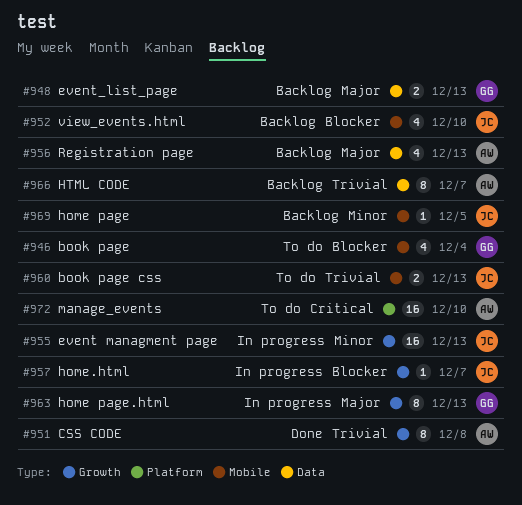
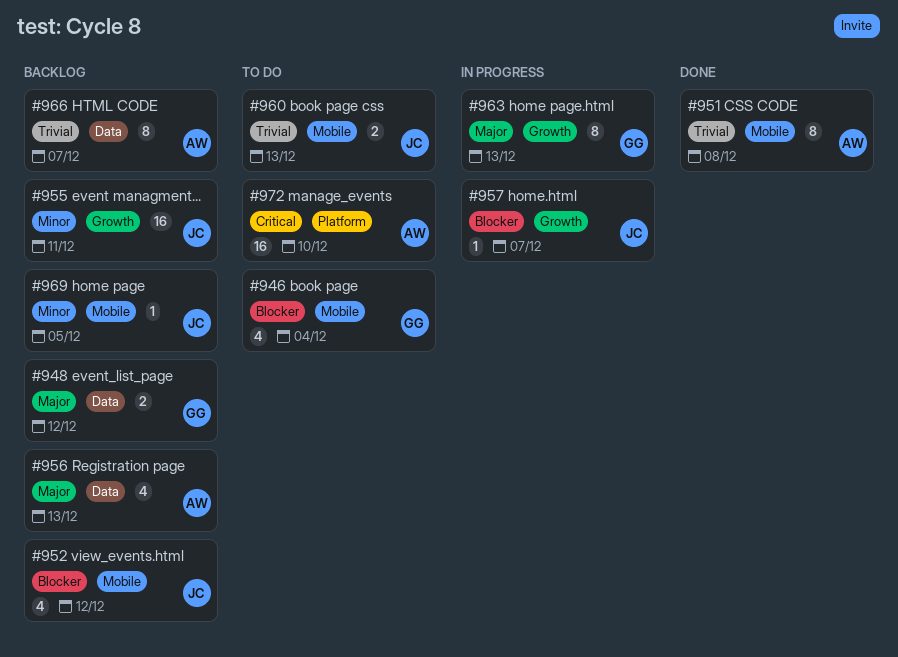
#948, due: Dec 13 -> Dec 12
#951, label: Growth -> Mobile
#952, due: Dec 10 -> Dec 12
#955, status: In progress -> Backlog
#955, due: Dec 13 -> Dec 11

